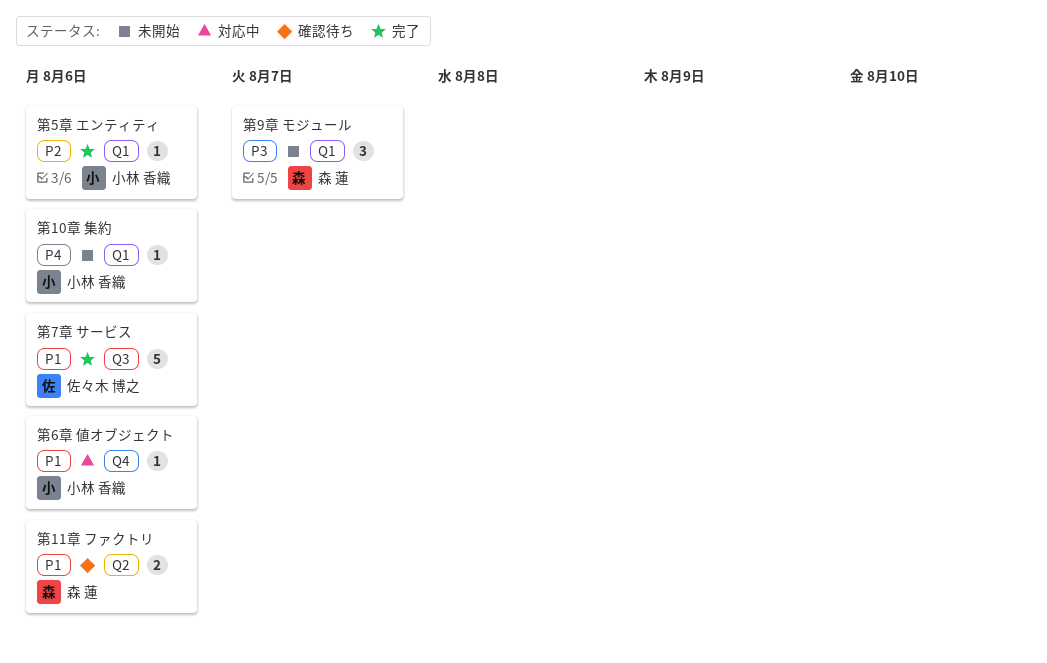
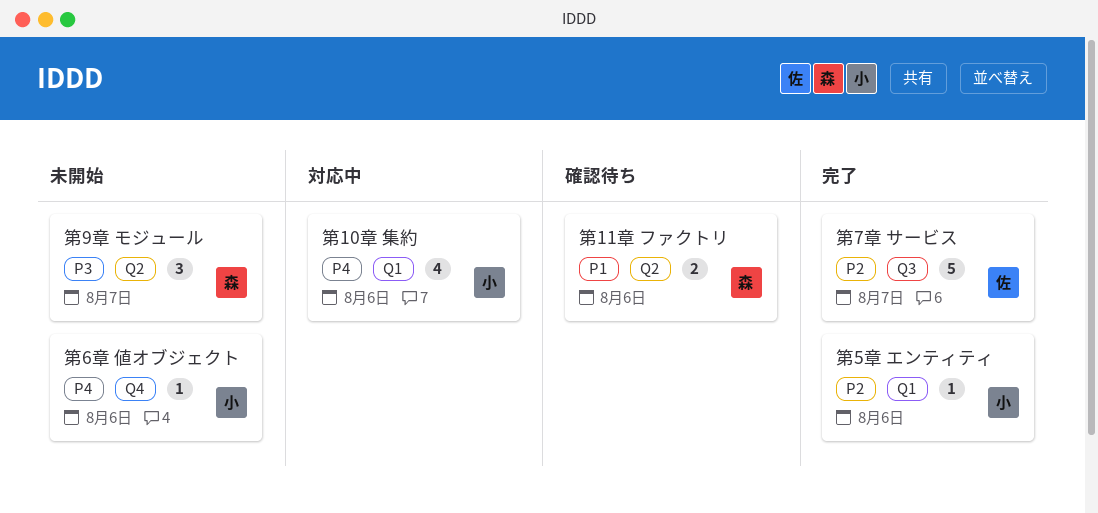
第10章 集約, status: 未開始 -> 対応中
第10章 集約, estimate: 1 -> 4
第6章 値オブジェクト, status: 対応中 -> 未開始
第6章 値オブジェクト, priority: P1 -> P4
第7章 サービス, priority: P1 -> P2
第7章 サービス, due: Aug 6 -> Aug 7
第9章 モジュール, label: Q1 -> Q2

